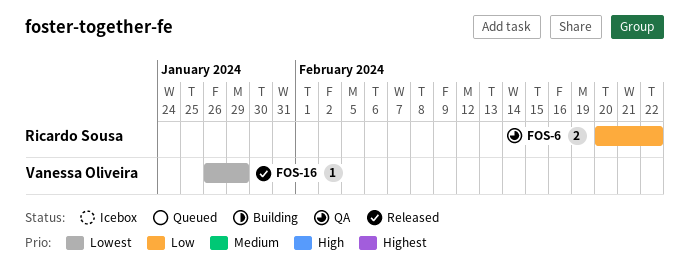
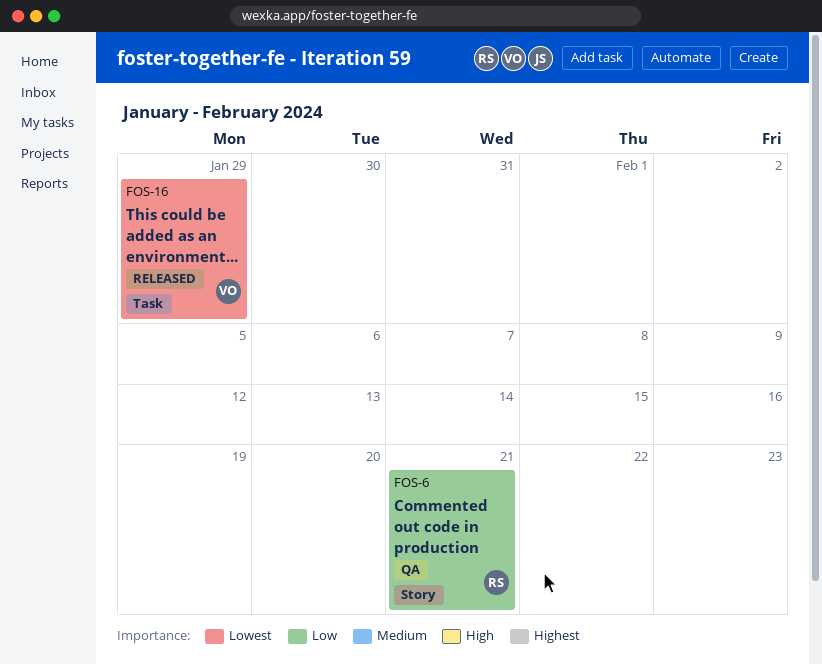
FOS-6, due: Feb 22 -> Feb 21

